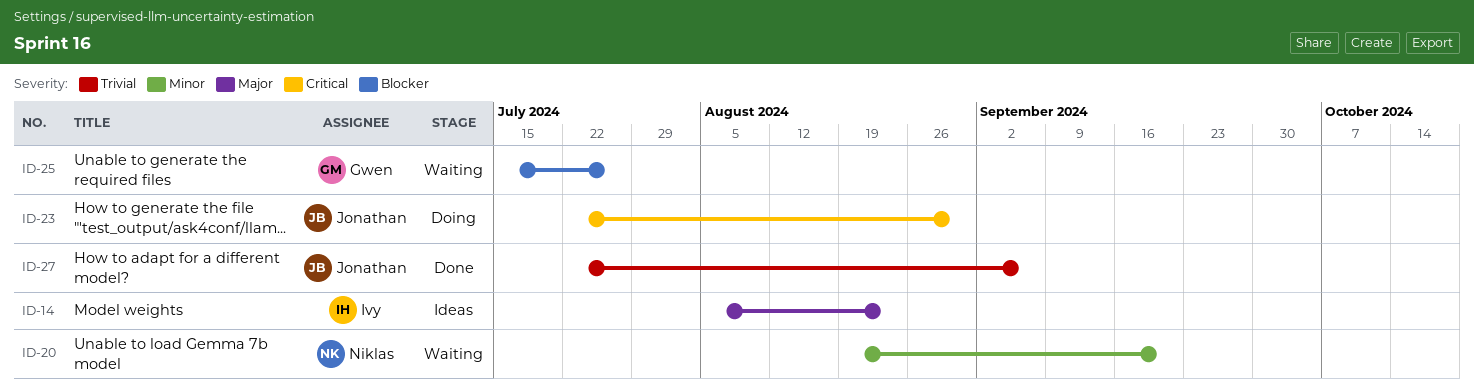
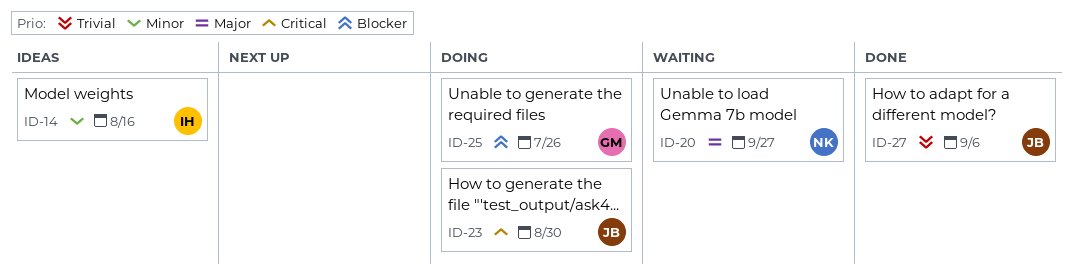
ID-14, priority: Major -> Minor
ID-14, due: Aug 23 -> Aug 16
ID-20, priority: Minor -> Major
ID-20, due: Sep 20 -> Sep 27
ID-25, status: Waiting -> Doing

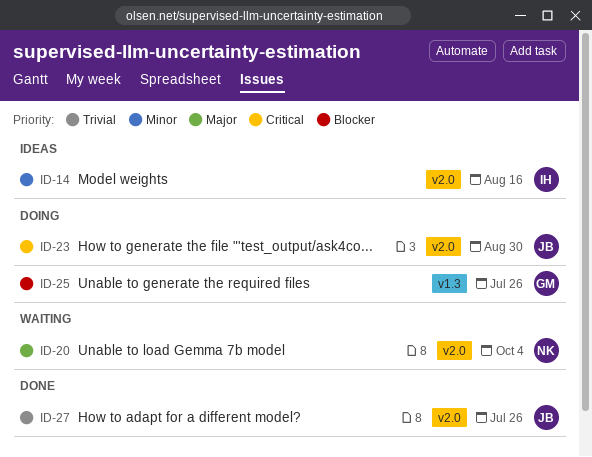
ID-20, due: Sep 27 -> Oct 4
ID-27, due: Sep 6 -> Jul 26

